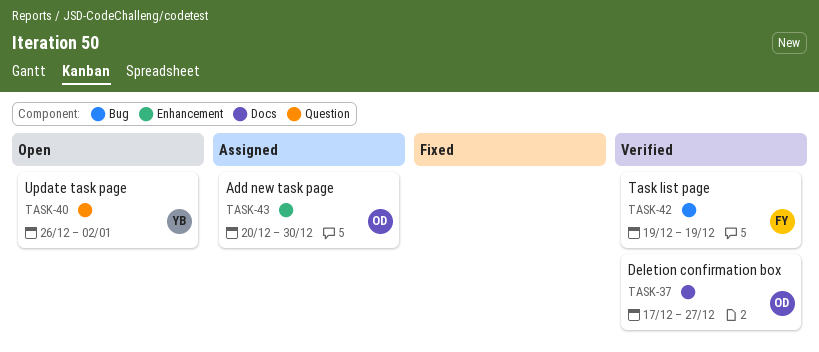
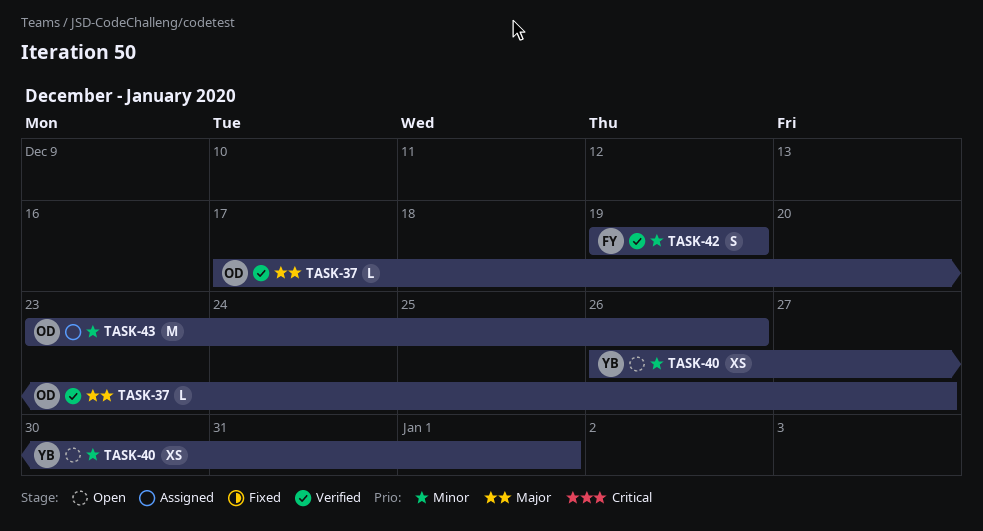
TASK-40, due: Jan 2 -> Jan 1
TASK-43, start: Dec 20 -> Dec 23
TASK-43, due: Dec 30 -> Dec 26

